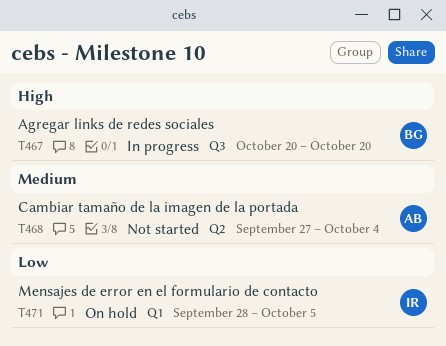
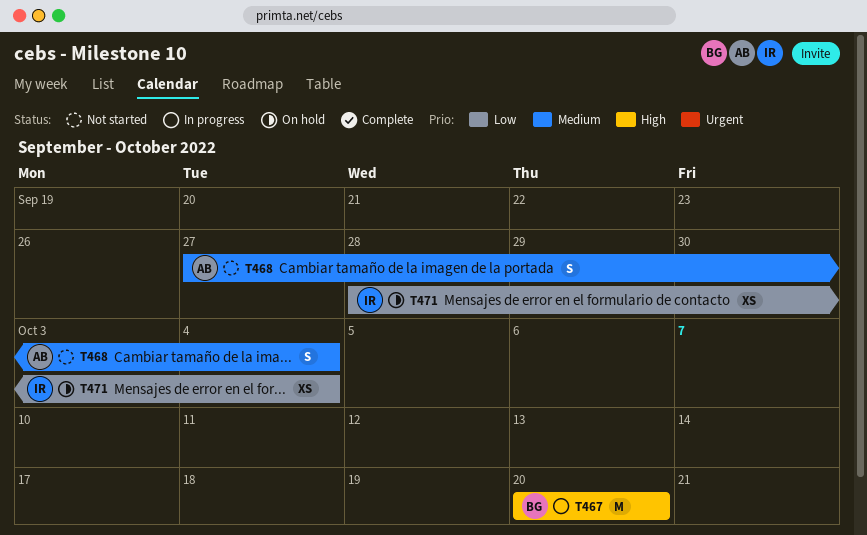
T471, due: Oct 5 -> Oct 4

